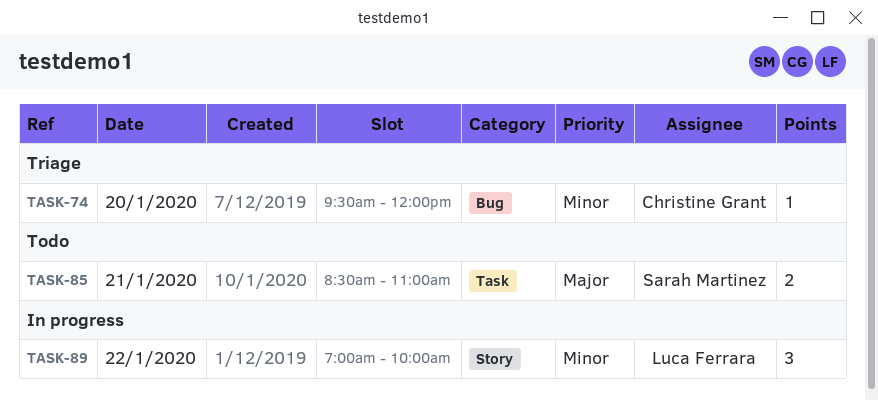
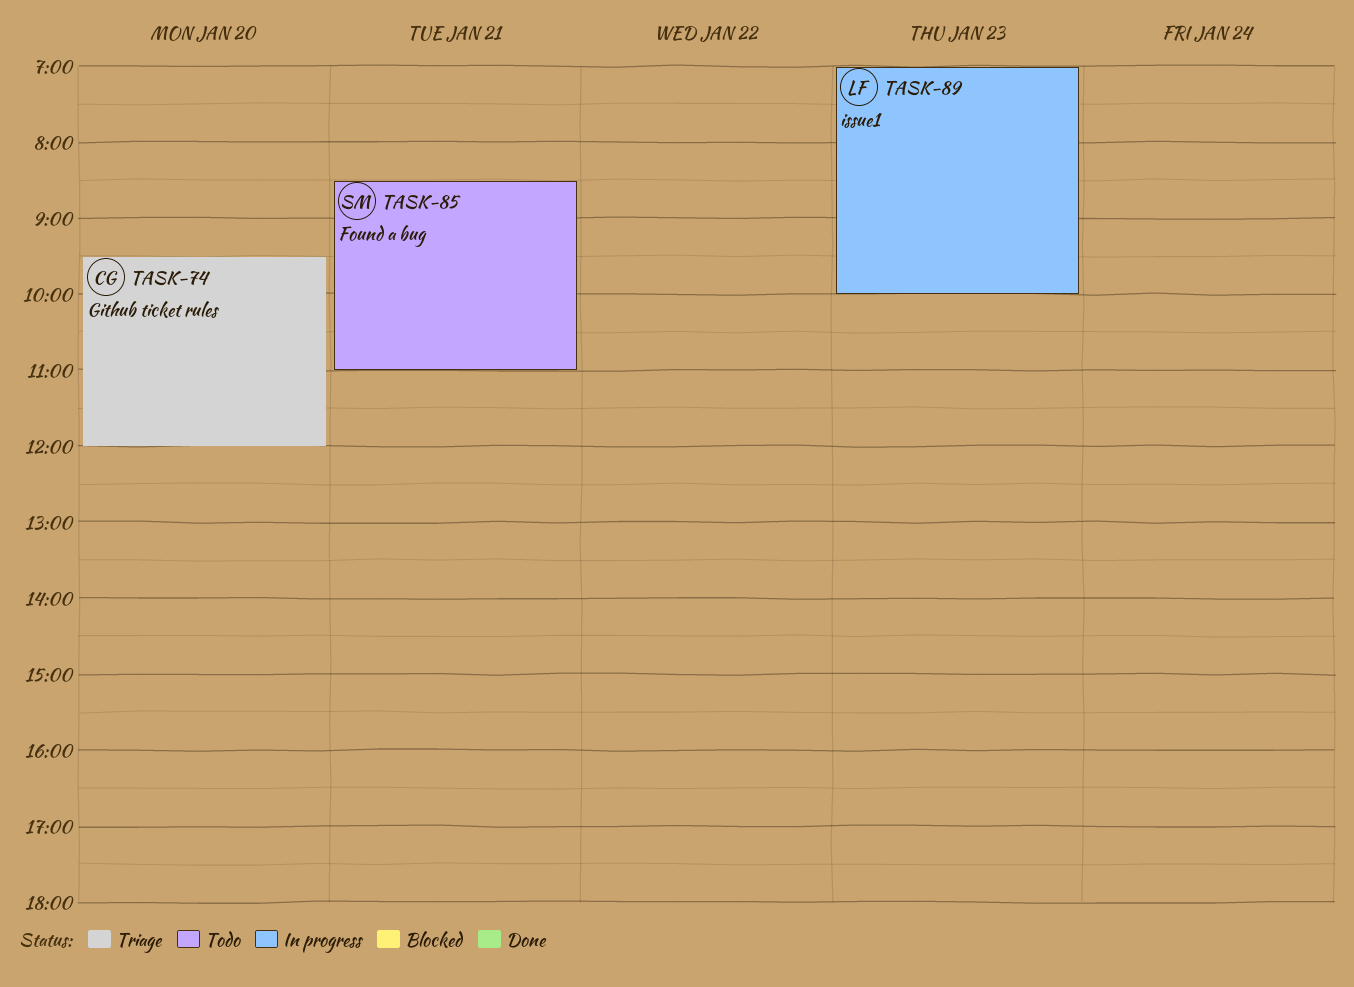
TASK-89, day: Jan 22 -> Jan 23

